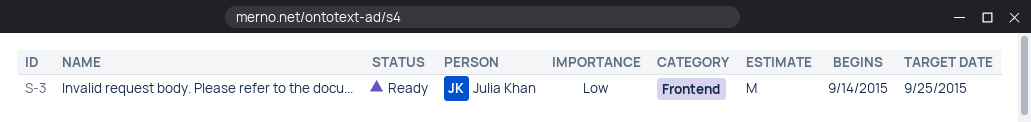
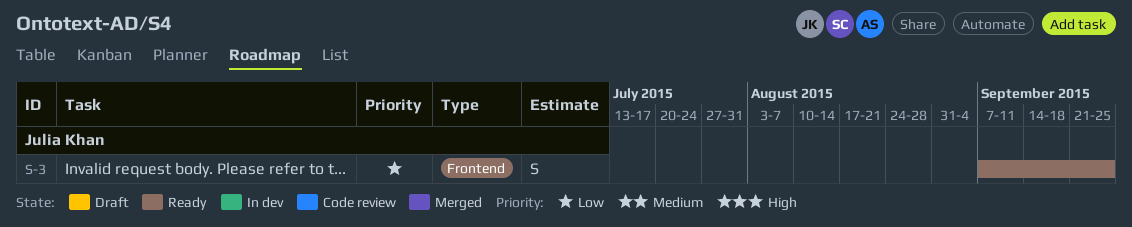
S-3, estimate: M -> S
S-3, start: Sep 14 -> Sep 7

